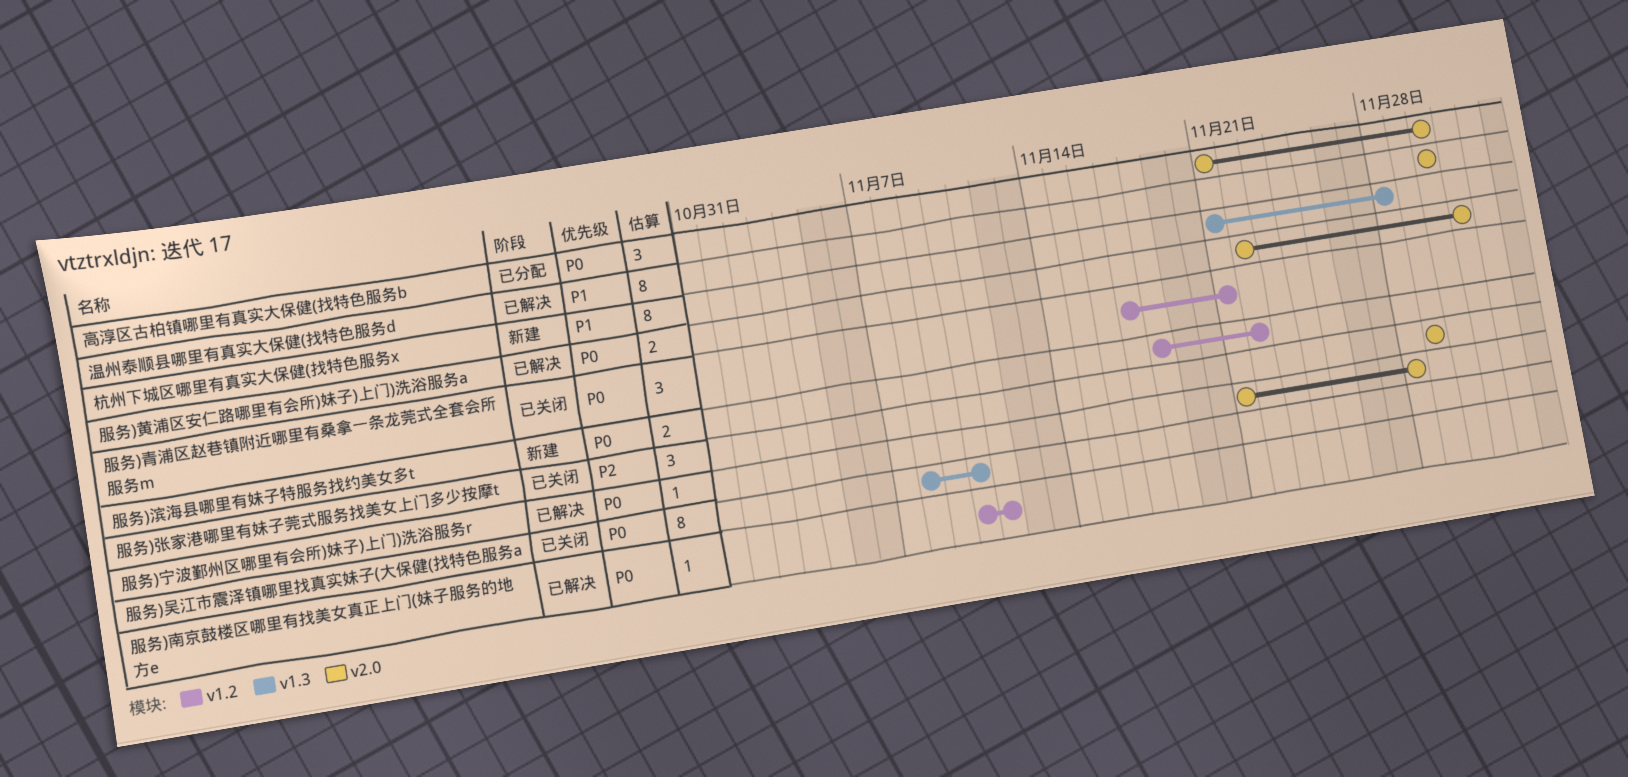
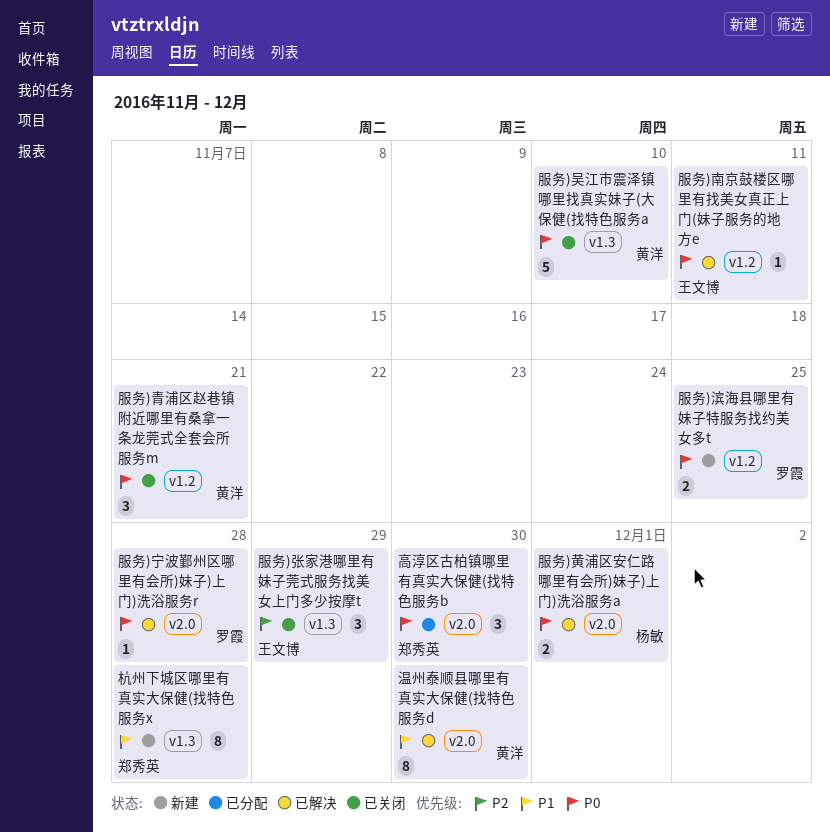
服务)吴江市震泽镇哪里找真实妹子(大保健(找特色服务a, estimate: 8 -> 5
服务)张家港哪里有妹子莞式服务找美女上门多少按摩t, label: v2.0 -> v1.3
服务)滨海县哪里有妹子特服务找约美女多t, due: Nov 22 -> Nov 25

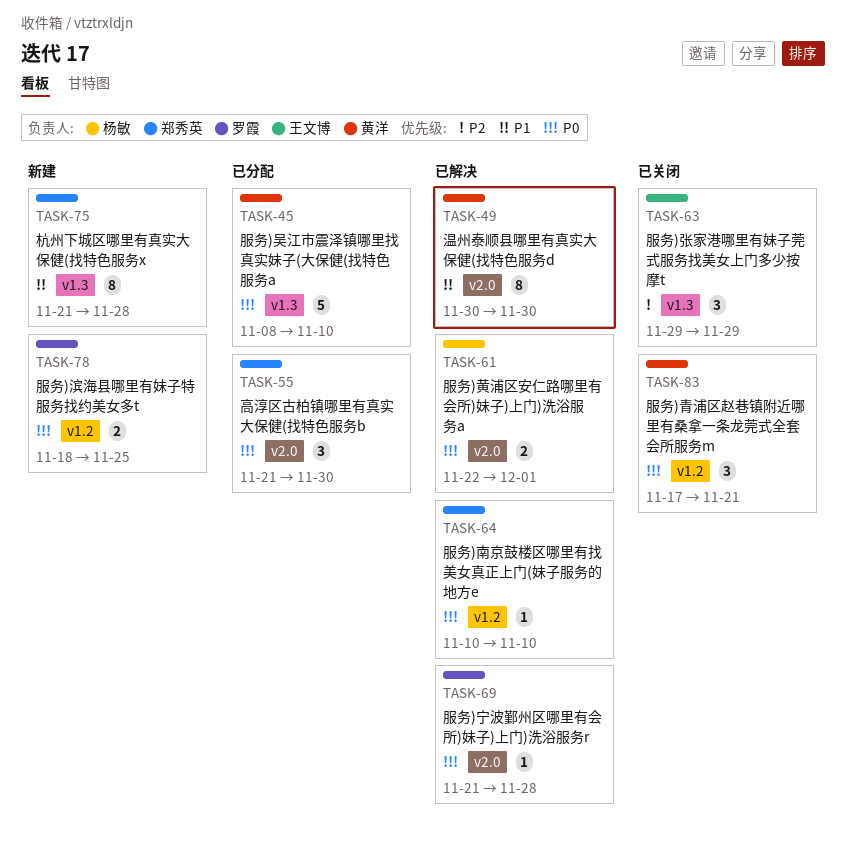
服务)南京鼓楼区哪里有找美女真正上门(妹子服务的地方e, owner: 王文博 -> 郑秀英
服务)南京鼓楼区哪里有找美女真正上门(妹子服务的地方e, due: Nov 11 -> Nov 10
服务)吴江市震泽镇哪里找真实妹子(大保健(找特色服务a, status: 已关闭 -> 已分配

